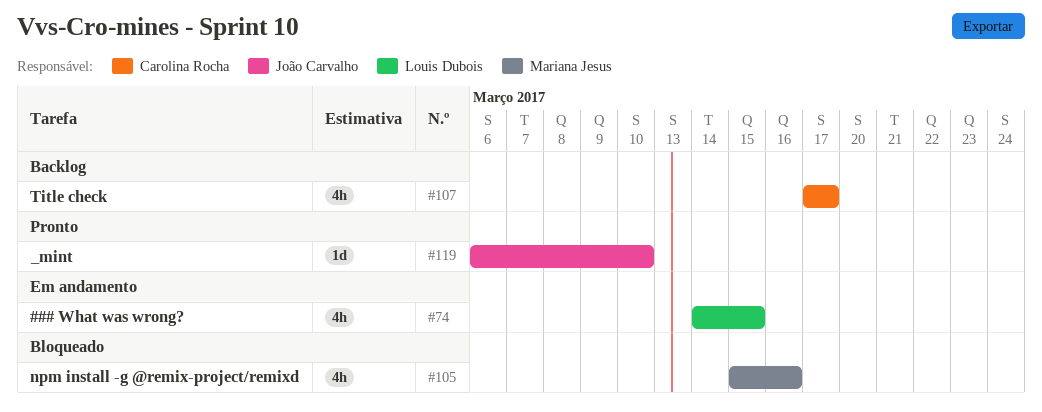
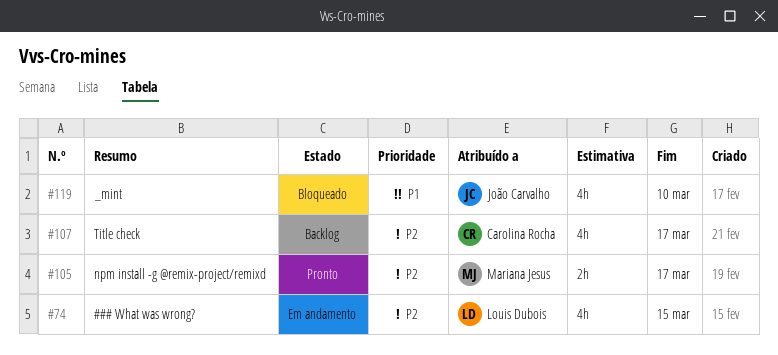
#105, status: Bloqueado -> Pronto
#105, estimate: 4h -> 2h
#105, due: Mar 16 -> Mar 17
#119, status: Pronto -> Bloqueado
#119, estimate: 1d -> 4h

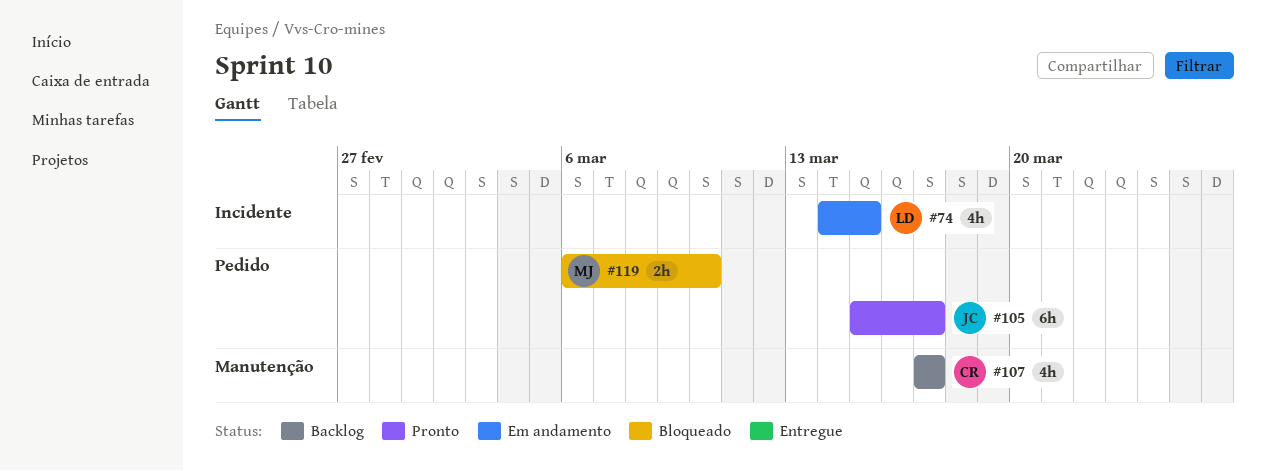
#105, owner: Mariana Jesus -> João Carvalho
#105, estimate: 2h -> 6h
#119, owner: João Carvalho -> Mariana Jesus
#119, estimate: 4h -> 2h

